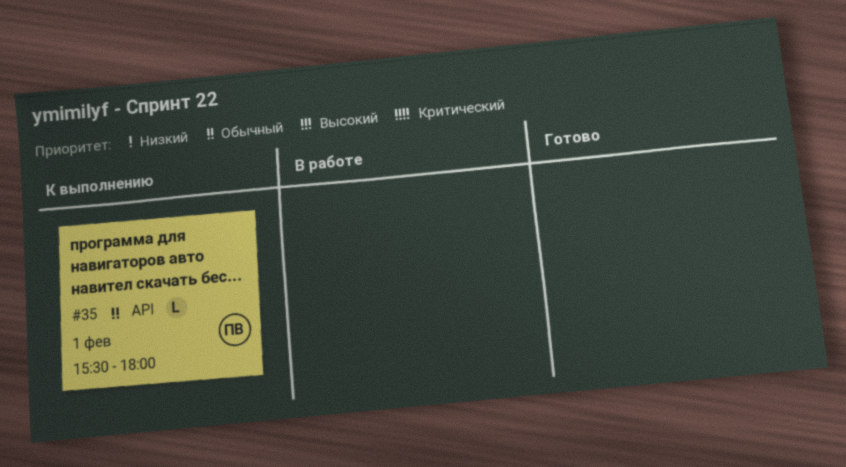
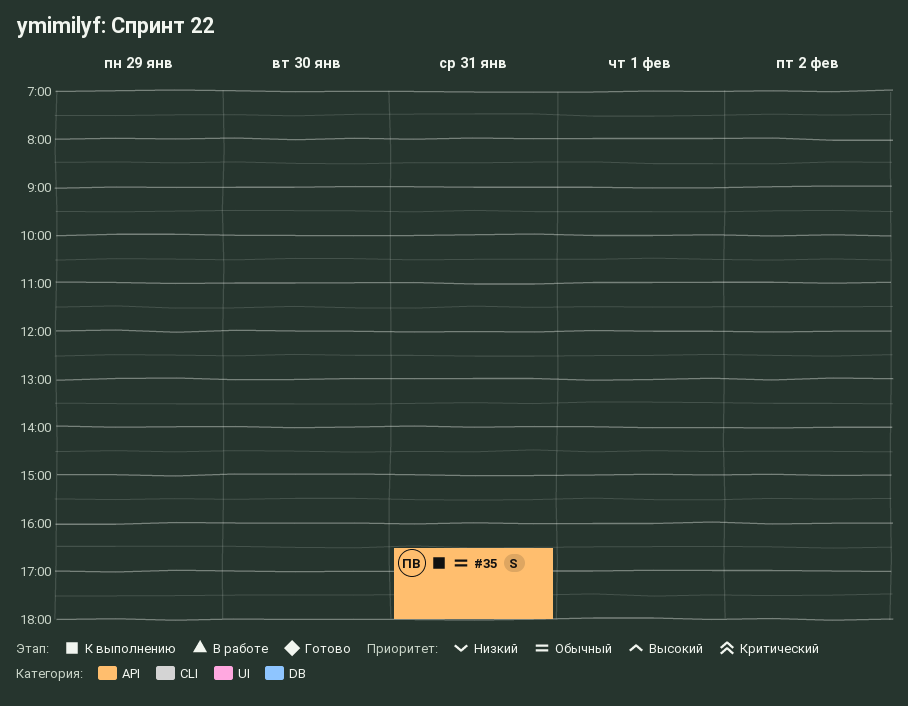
#35, estimate: L -> S
#35, day: Feb 1 -> Jan 31
#35, begins: 15:30 -> 16:30

